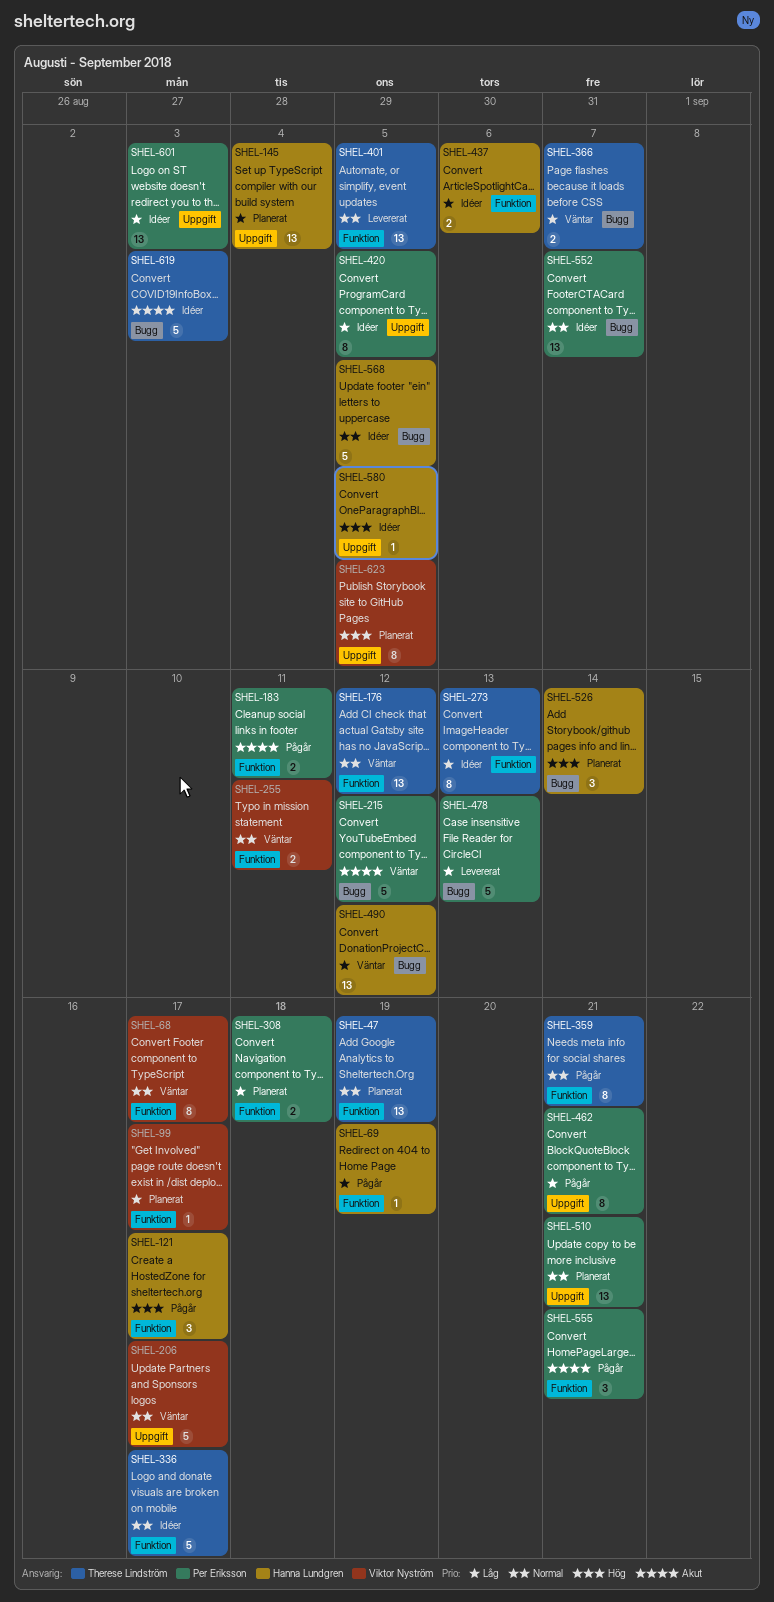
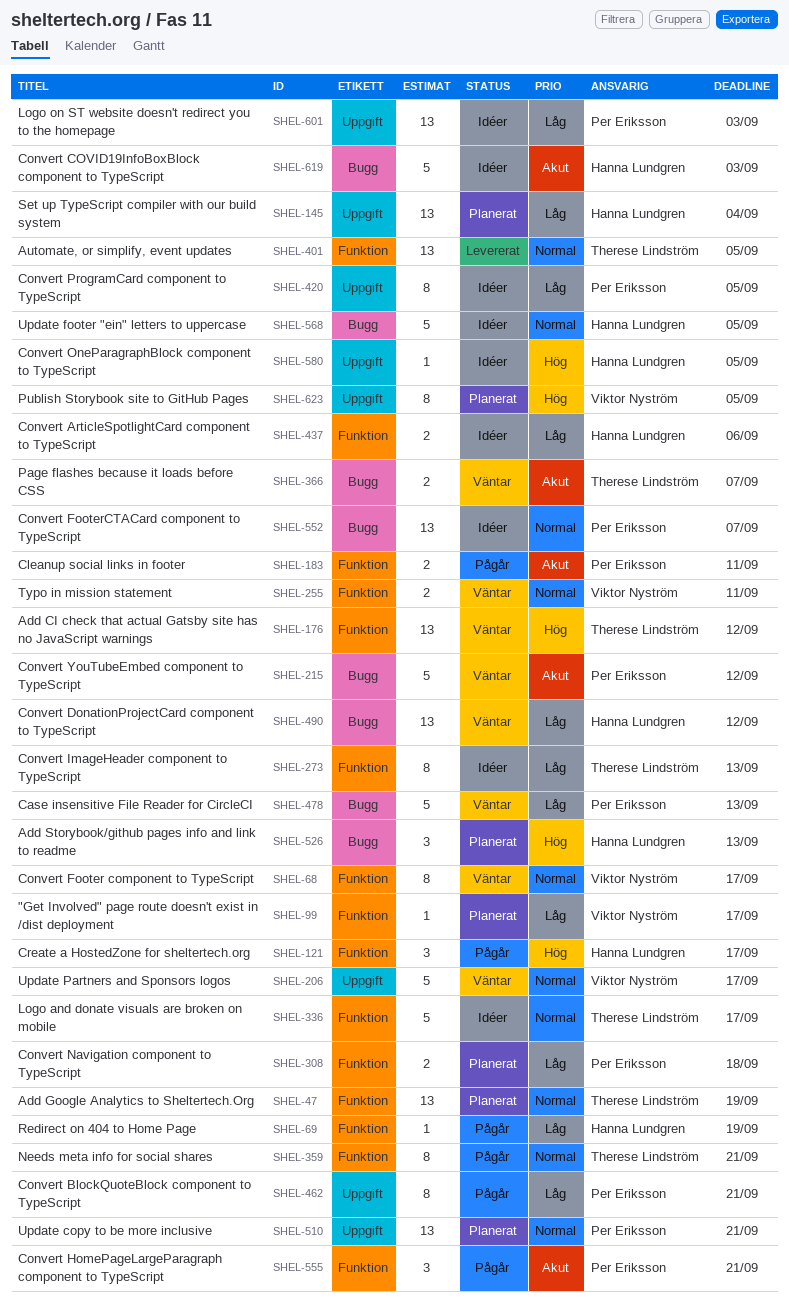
SHEL-176, priority: Normal -> Hög
SHEL-366, priority: Låg -> Akut
SHEL-478, status: Levererat -> Väntar
SHEL-526, due: Sep 14 -> Sep 13
SHEL-619, owner: Therese Lindström -> Hanna Lundgren

